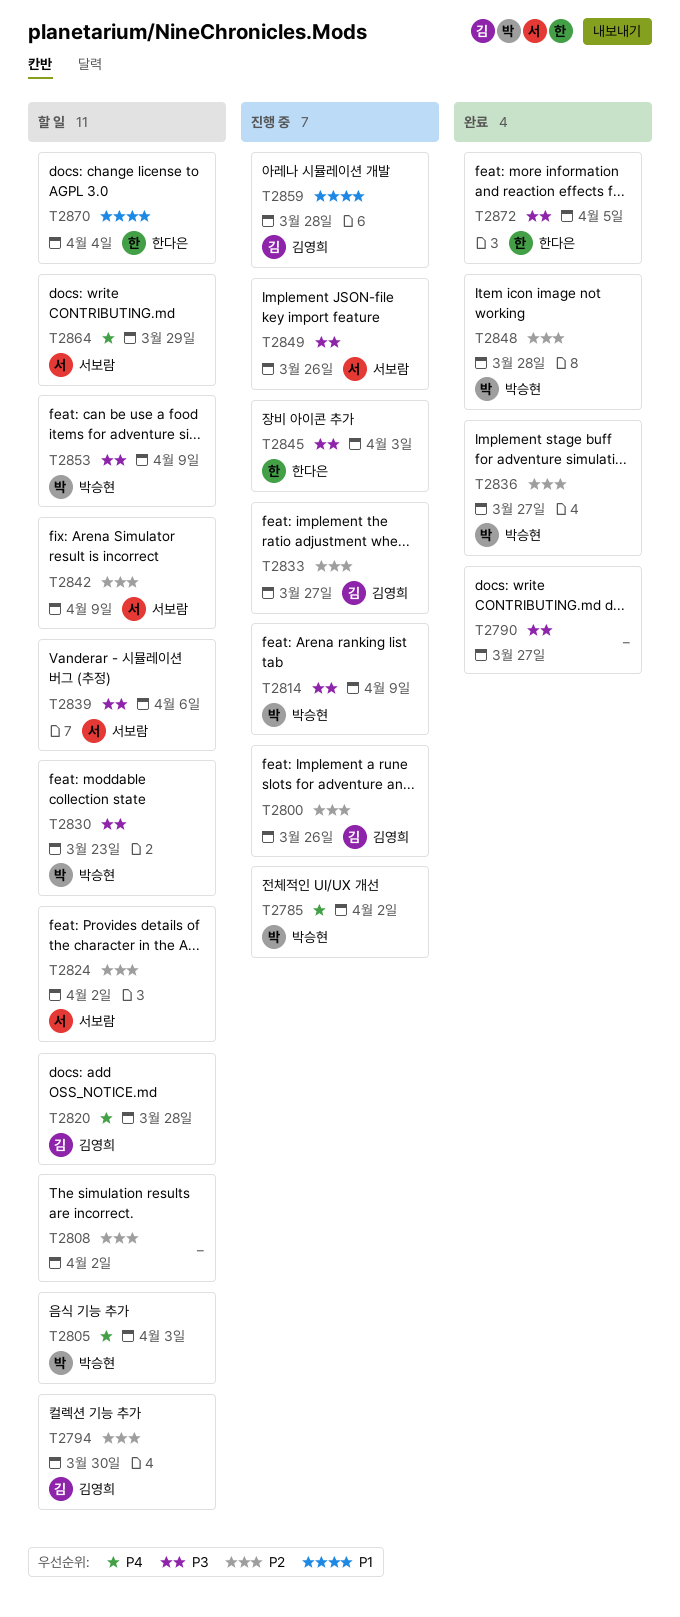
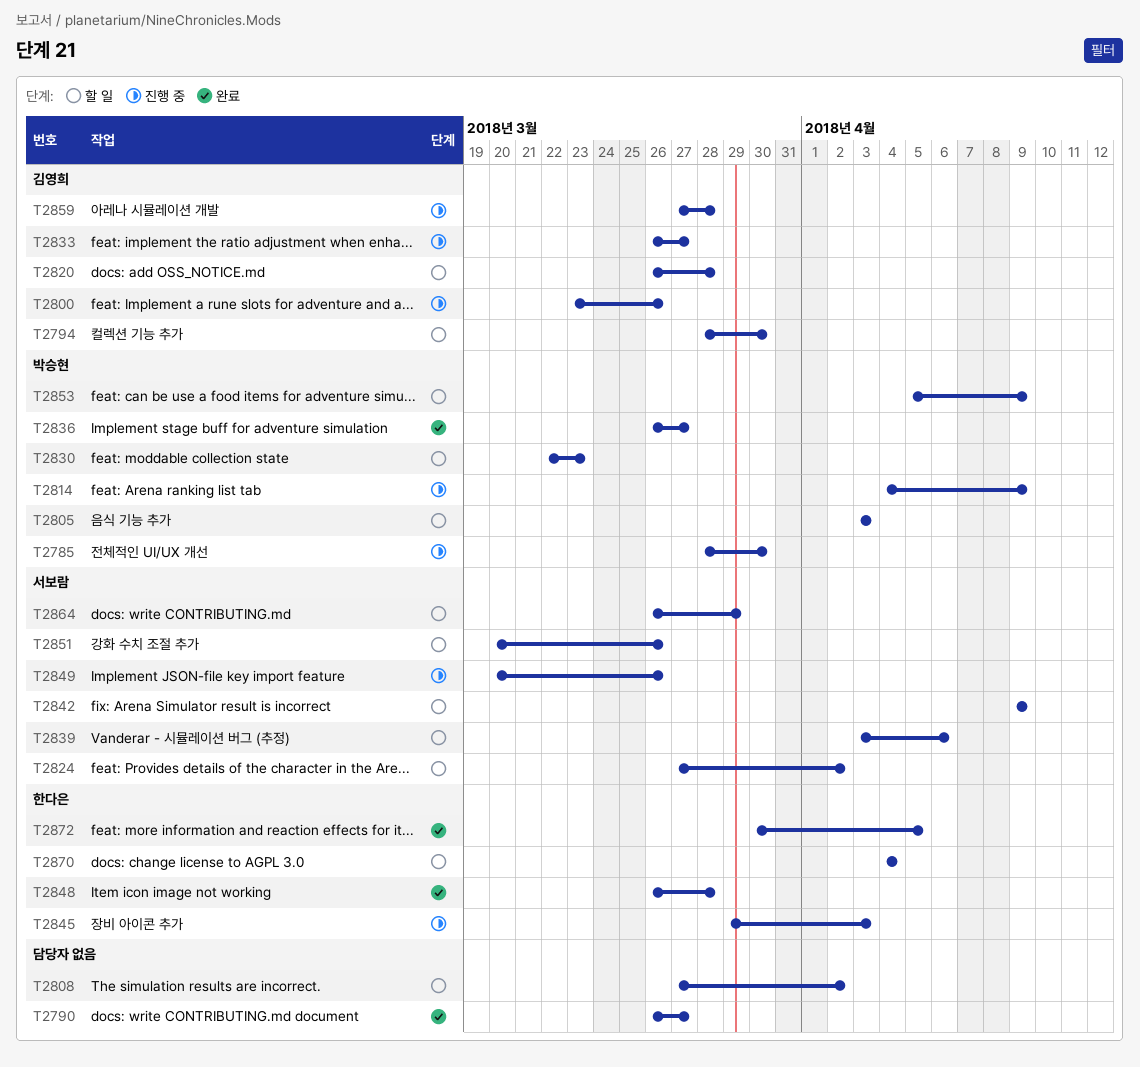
T2785, due: Apr 2 -> Mar 30
T2848, owner: 박승현 -> 한다은
T2851: none -> present

